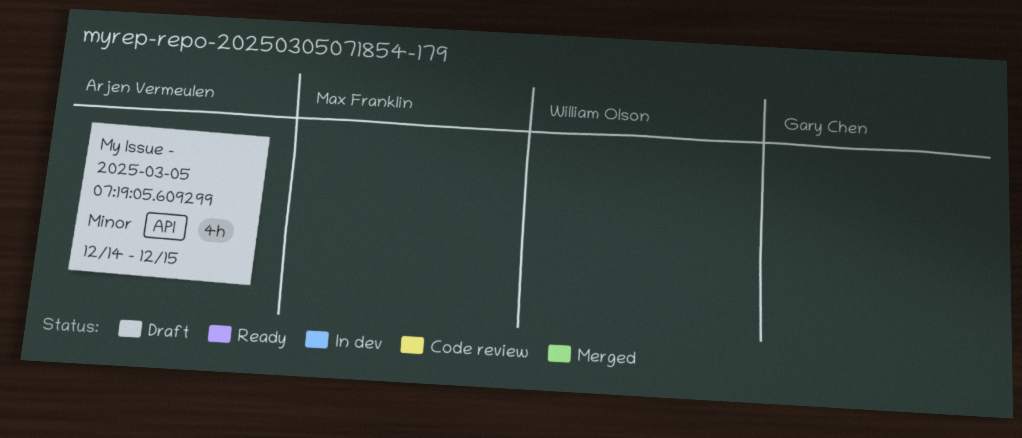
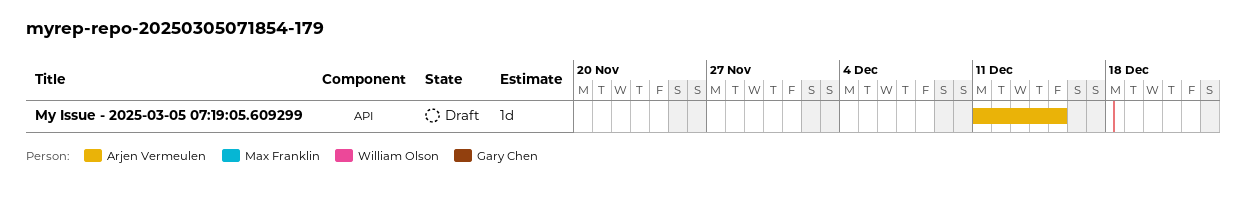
My Issue - 2025-03-05 07:19:05.609299, estimate: 4h -> 1d
My Issue - 2025-03-05 07:19:05.609299, start: Dec 14 -> Dec 11

